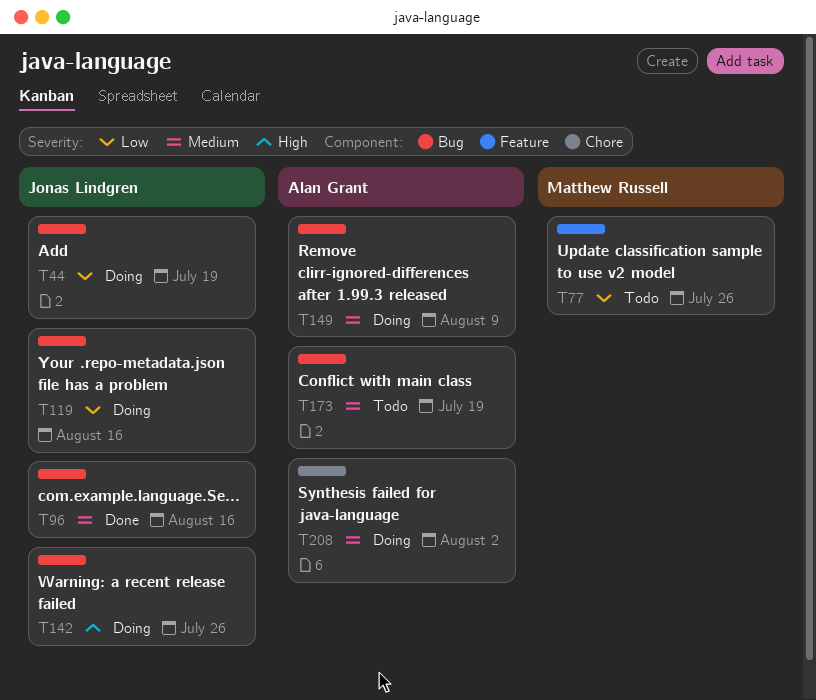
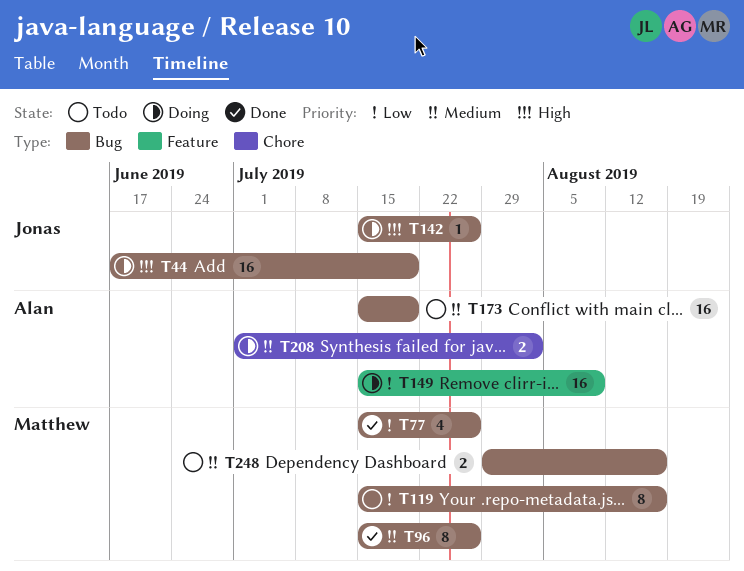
T44, priority: Low -> High
T77, status: Todo -> Done
T77, label: Feature -> Bug
T96, owner: Jonas Lindgren -> Matthew Russell
T96, due: Aug 16 -> Jul 26
T119, status: Doing -> Todo
T119, owner: Jonas Lindgren -> Matthew Russell
T149, priority: Medium -> Low
T149, label: Bug -> Feature
T248: none -> present

